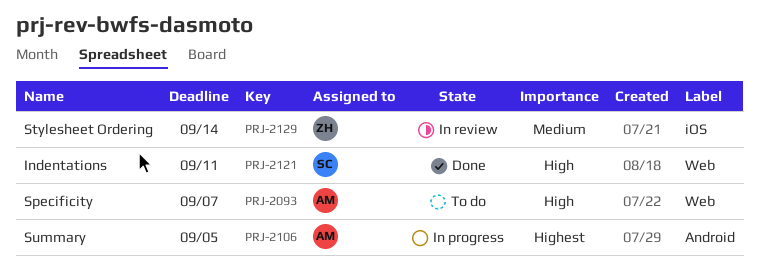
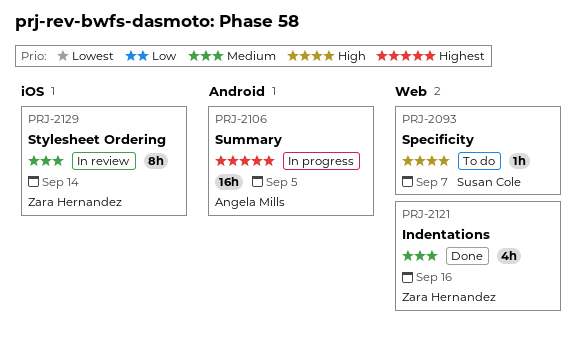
PRJ-2093, owner: Angela Mills -> Susan Cole
PRJ-2121, owner: Susan Cole -> Zara Hernandez
PRJ-2121, priority: High -> Medium
PRJ-2121, due: Sep 11 -> Sep 16

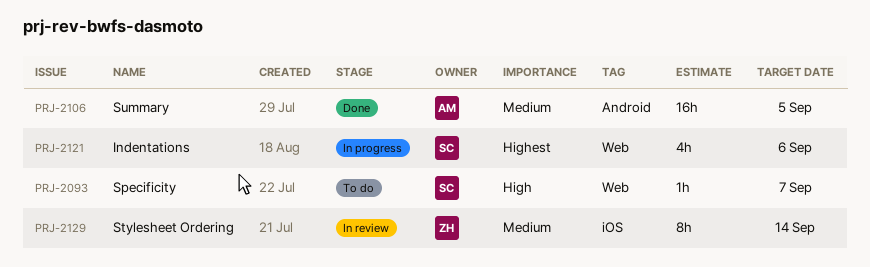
PRJ-2106, status: In progress -> Done
PRJ-2106, priority: Highest -> Medium
PRJ-2121, status: Done -> In progress
PRJ-2121, owner: Zara Hernandez -> Susan Cole
PRJ-2121, priority: Medium -> Highest
PRJ-2121, due: Sep 16 -> Sep 6

